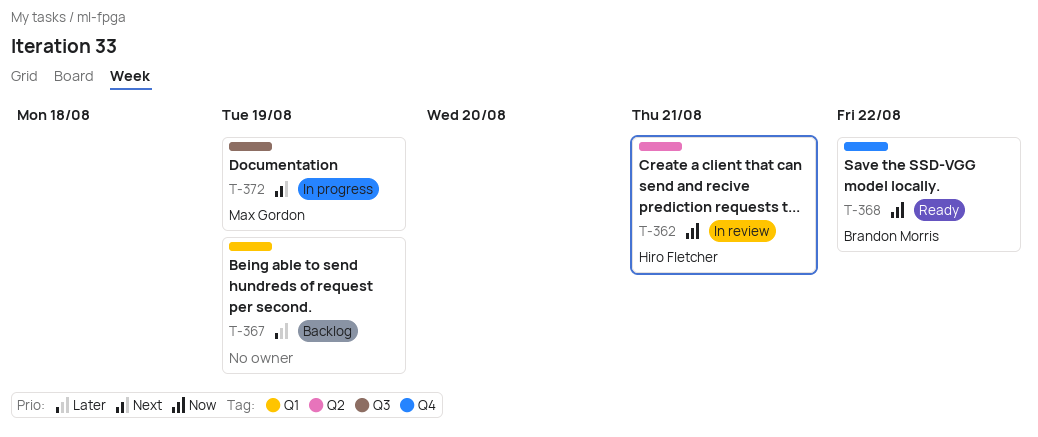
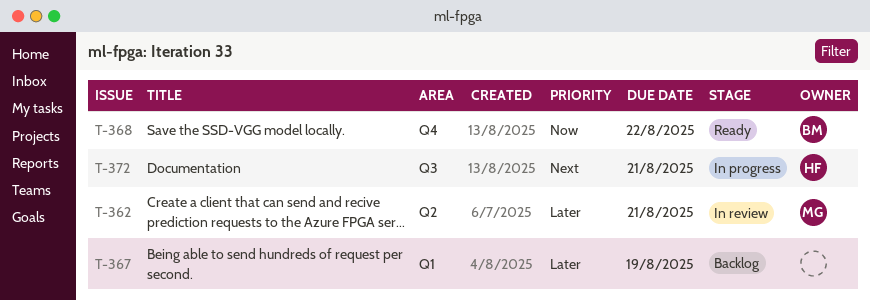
T-362, owner: Hiro Fletcher -> Max Gordon
T-362, priority: Now -> Later
T-372, owner: Max Gordon -> Hiro Fletcher
T-372, due: Aug 19 -> Aug 21

